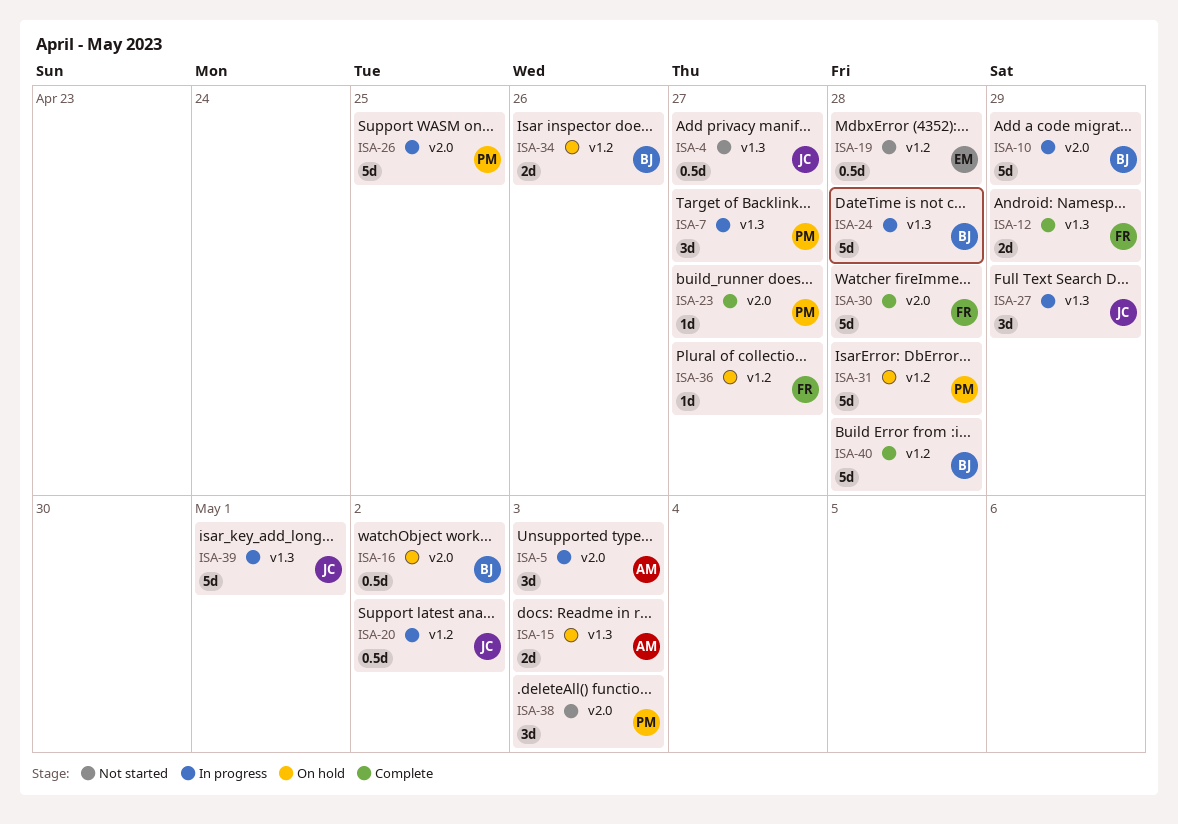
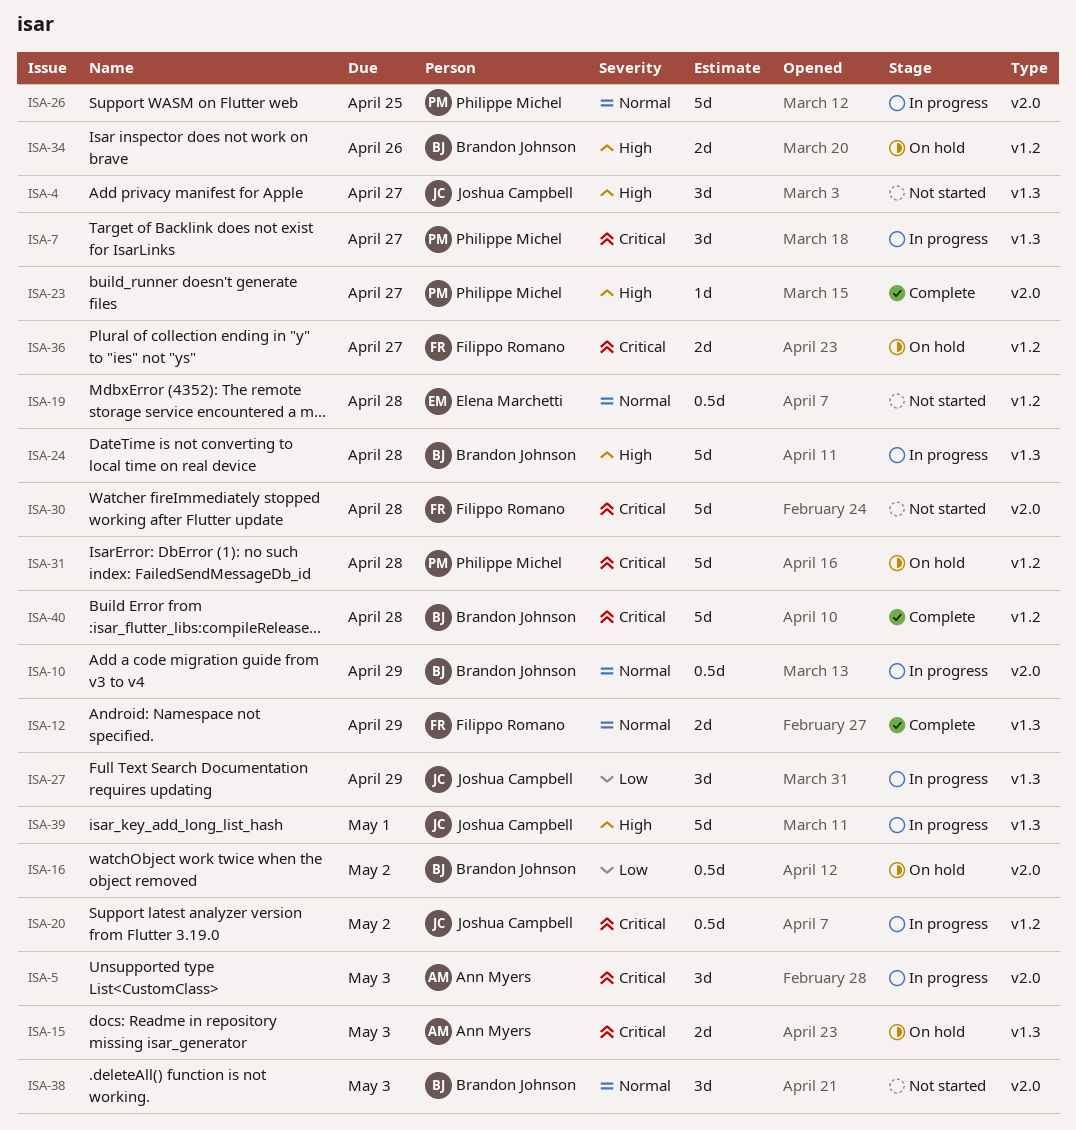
ISA-4, estimate: 0.5d -> 3d
ISA-10, estimate: 5d -> 0.5d
ISA-30, status: Complete -> Not started
ISA-36, estimate: 1d -> 2d
ISA-38, owner: Philippe Michel -> Brandon Johnson

